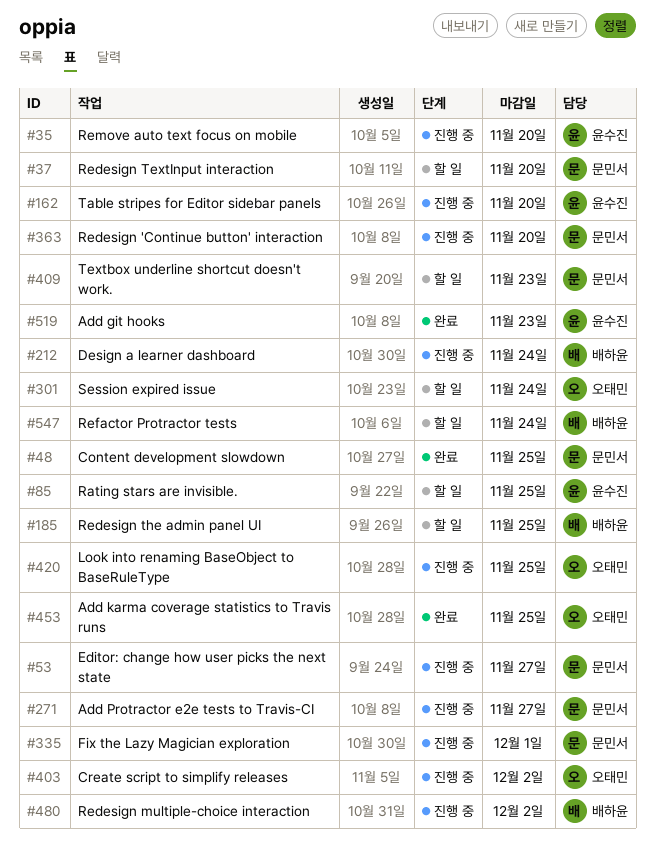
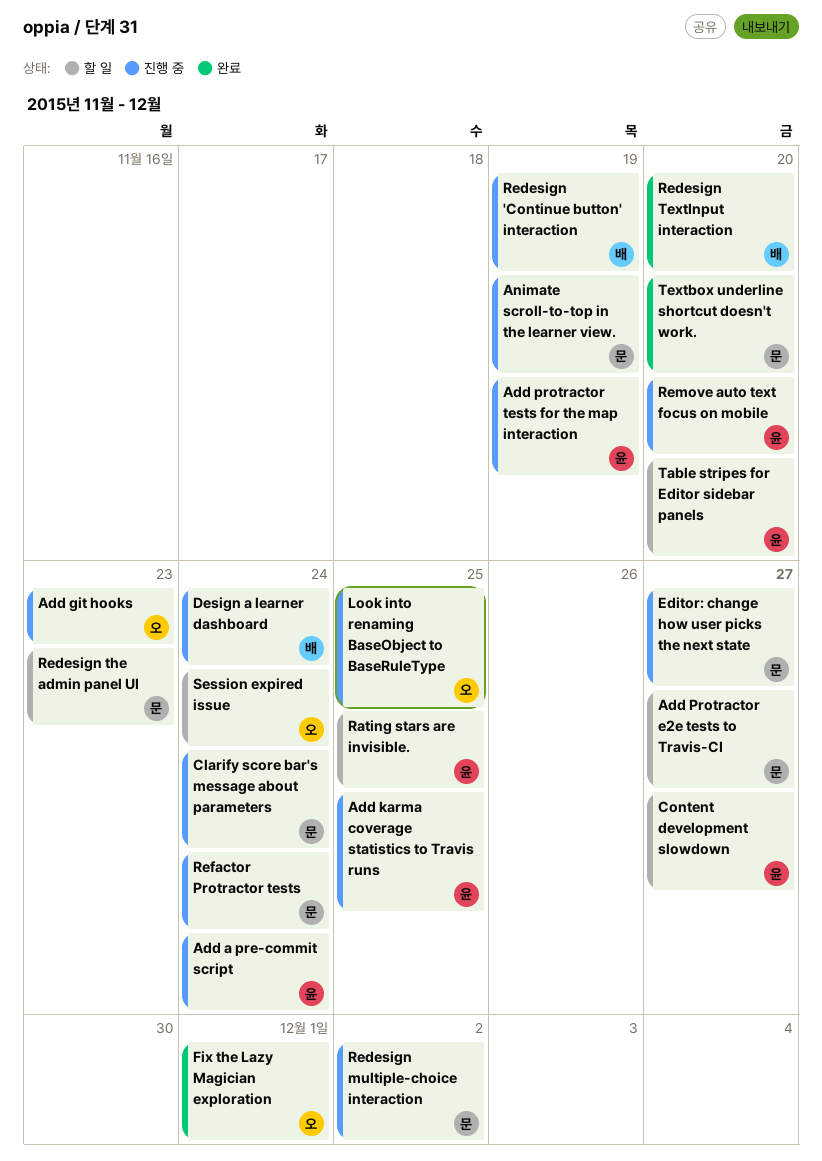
Add a pre-commit script: none -> present
Add git hooks, status: 완료 -> 진행 중
Add git hooks, owner: 윤수진 -> 오태민
Add karma coverage statistics to Travis runs, status: 완료 -> 진행 중
Add karma coverage statistics to Travis runs, owner: 오태민 -> 윤수진
Add Protractor e2e tests to Travis-CI, status: 진행 중 -> 할 일
Add protractor tests for the map interaction: none -> present
Animate scroll-to-top in the learner view.: none -> present
Clarify score bar's message about parameters: none -> present
Content development slowdown, status: 완료 -> 할 일
Content development slowdown, owner: 문민서 -> 윤수진
Content development slowdown, due: Nov 25 -> Nov 27
Create script to simplify releases: present -> none
Fix the Lazy Magician exploration, status: 진행 중 -> 완료
Fix the Lazy Magician exploration, owner: 문민서 -> 오태민
Redesign 'Continue button' interaction, owner: 문민서 -> 배하윤
Redesign 'Continue button' interaction, due: Nov 20 -> Nov 19
Redesign multiple-choice interaction, owner: 배하윤 -> 문민서
Redesign TextInput interaction, status: 할 일 -> 완료
Redesign TextInput interaction, owner: 문민서 -> 배하윤
Redesign the admin panel UI, owner: 배하윤 -> 문민서
Redesign the admin panel UI, due: Nov 25 -> Nov 23
Refactor Protractor tests, status: 할 일 -> 진행 중
Refactor Protractor tests, owner: 배하윤 -> 문민서
Table stripes for Editor sidebar panels, status: 진행 중 -> 할 일
Textbox underline shortcut doesn't work., status: 할 일 -> 완료
Textbox underline shortcut doesn't work., due: Nov 23 -> Nov 20

